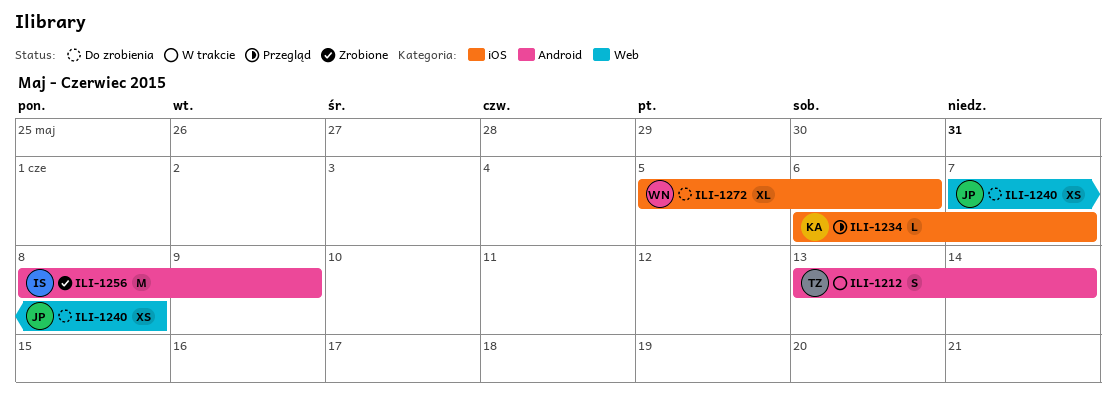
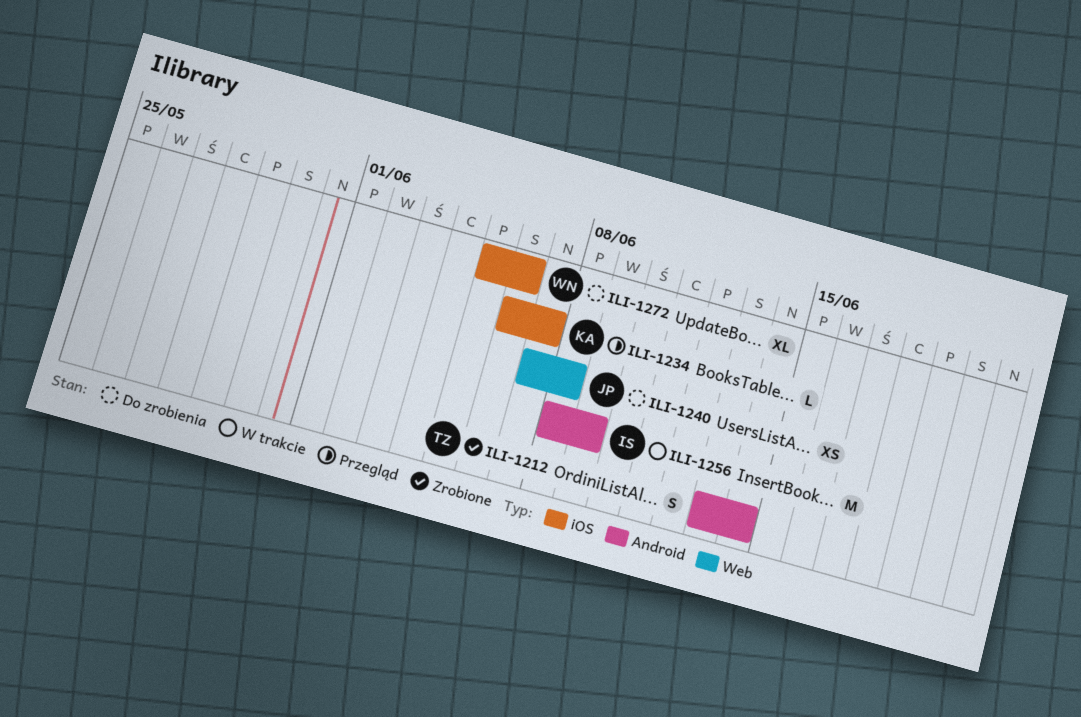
ILI-1212, status: W trakcie -> Zrobione
ILI-1256, status: Zrobione -> W trakcie

